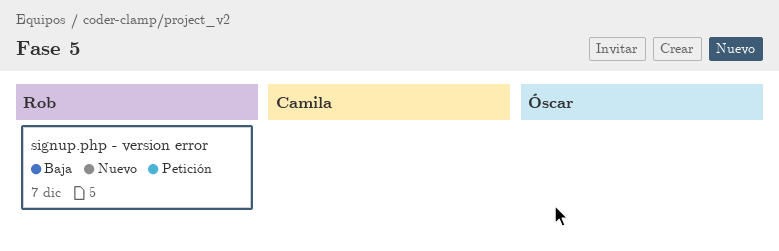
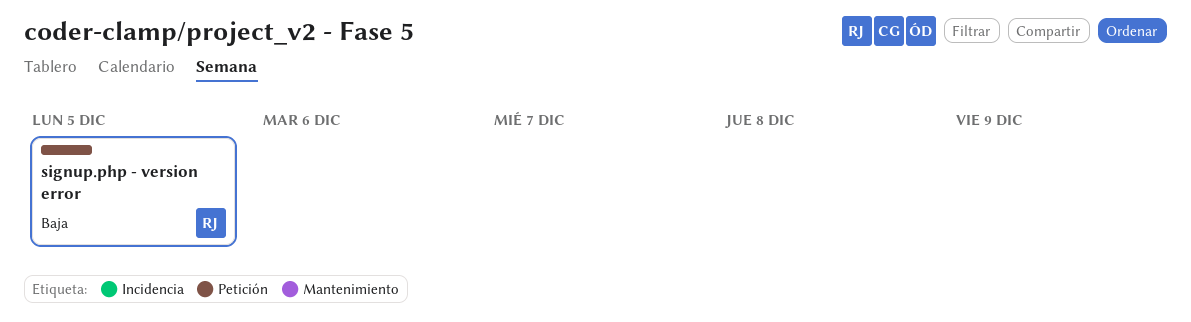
signup.php - version error, due: Dec 7 -> Dec 5

